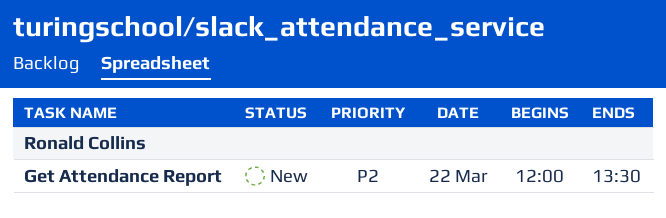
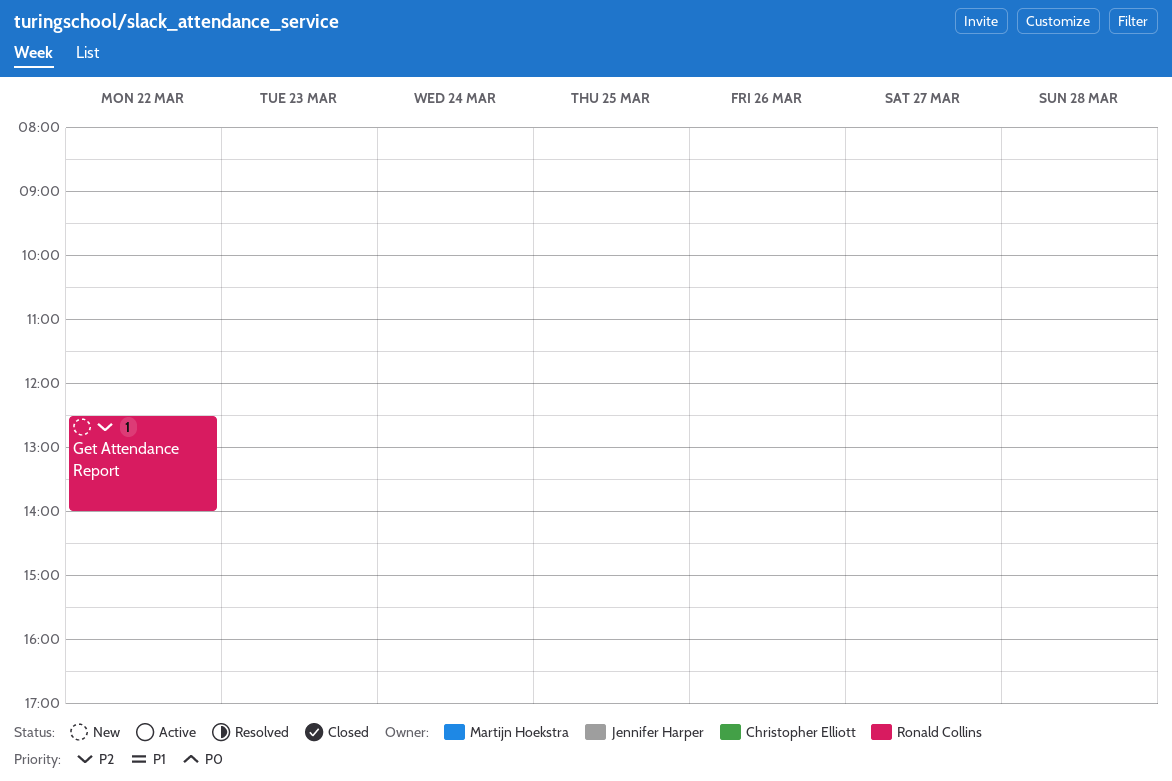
Get Attendance Report, begins: 12:00 -> 12:30
Get Attendance Report, ends: 13:30 -> 14:00

